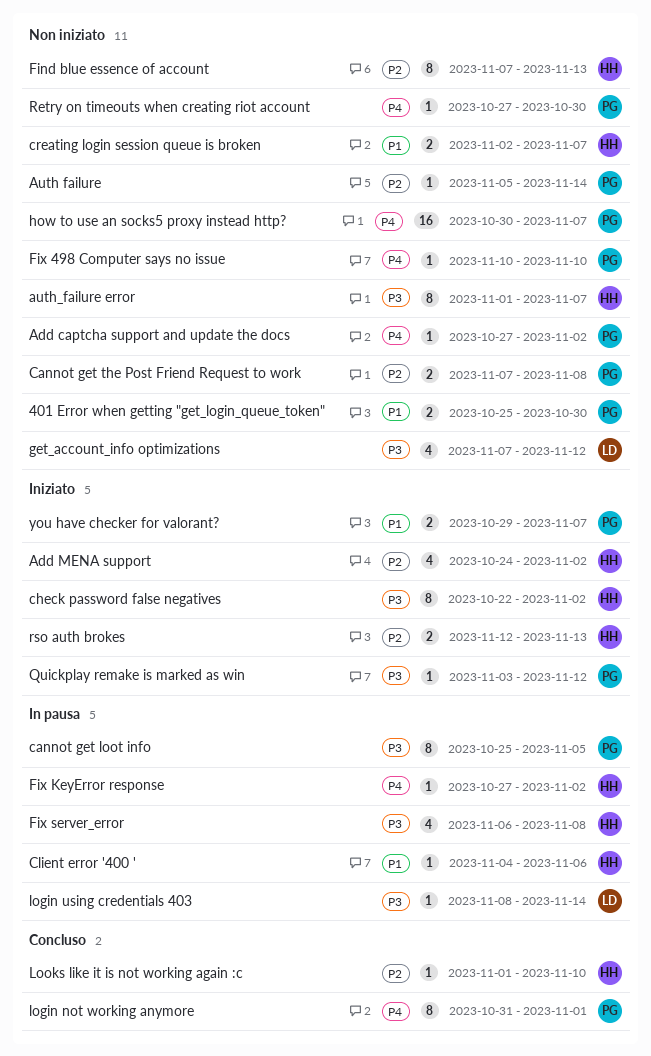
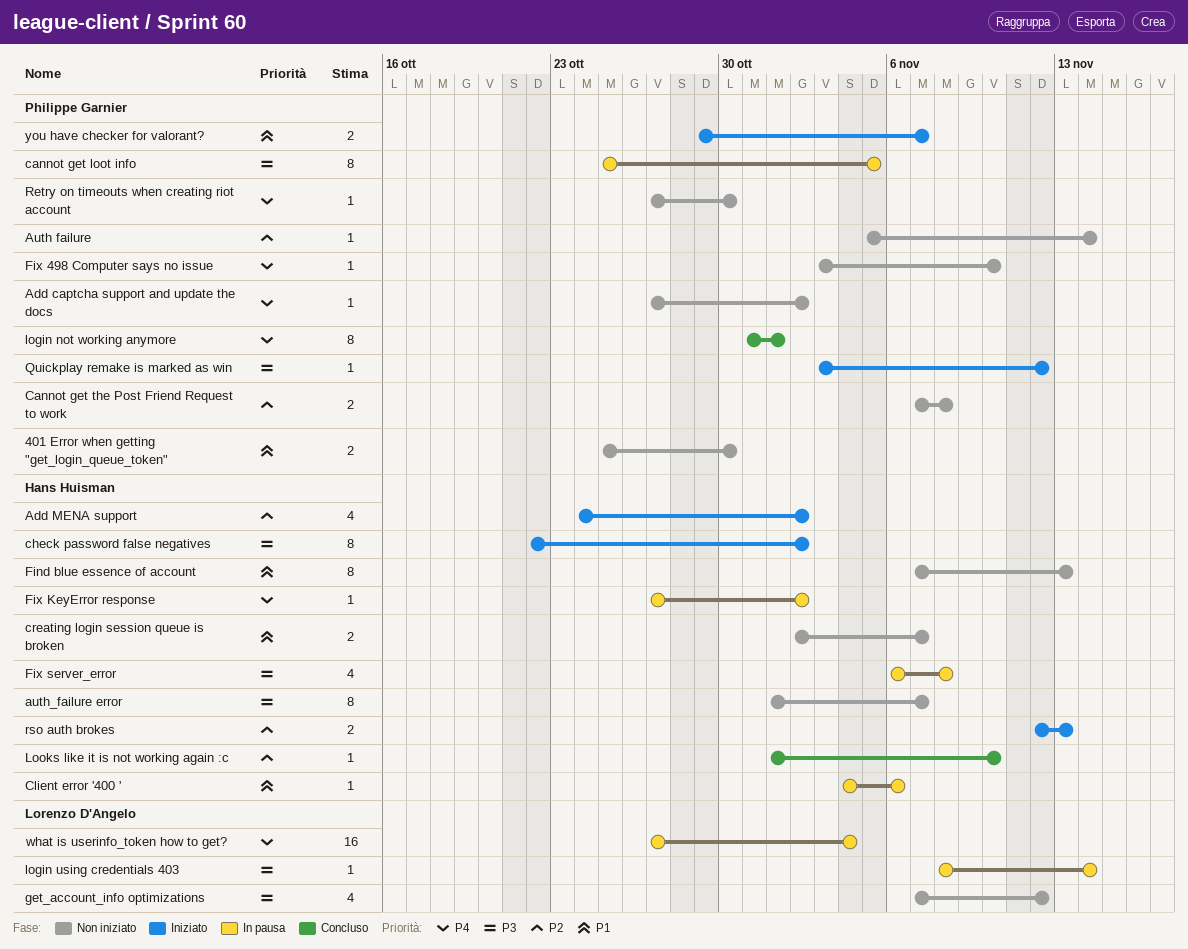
Find blue essence of account, priority: P2 -> P1
Fix 498 Computer says no issue, start: Nov 10 -> Nov 3
how to use an socks5 proxy instead http?: present -> none
what is userinfo_token how to get?: none -> present

